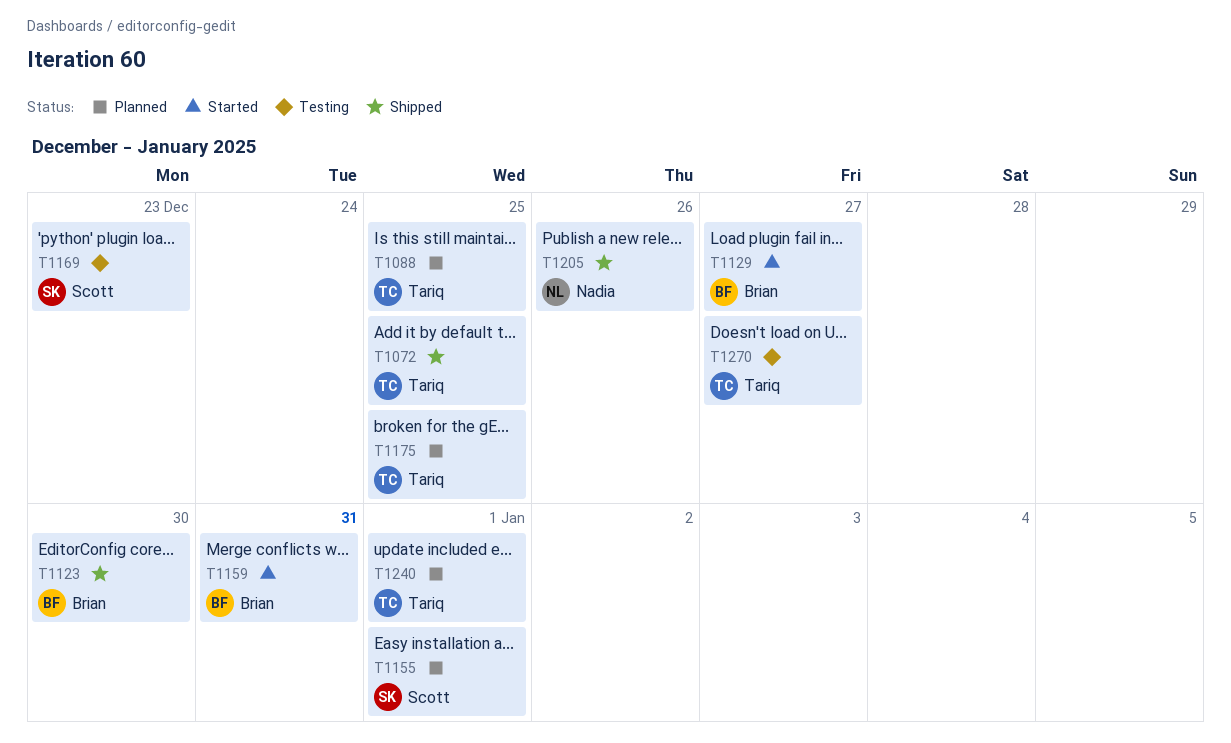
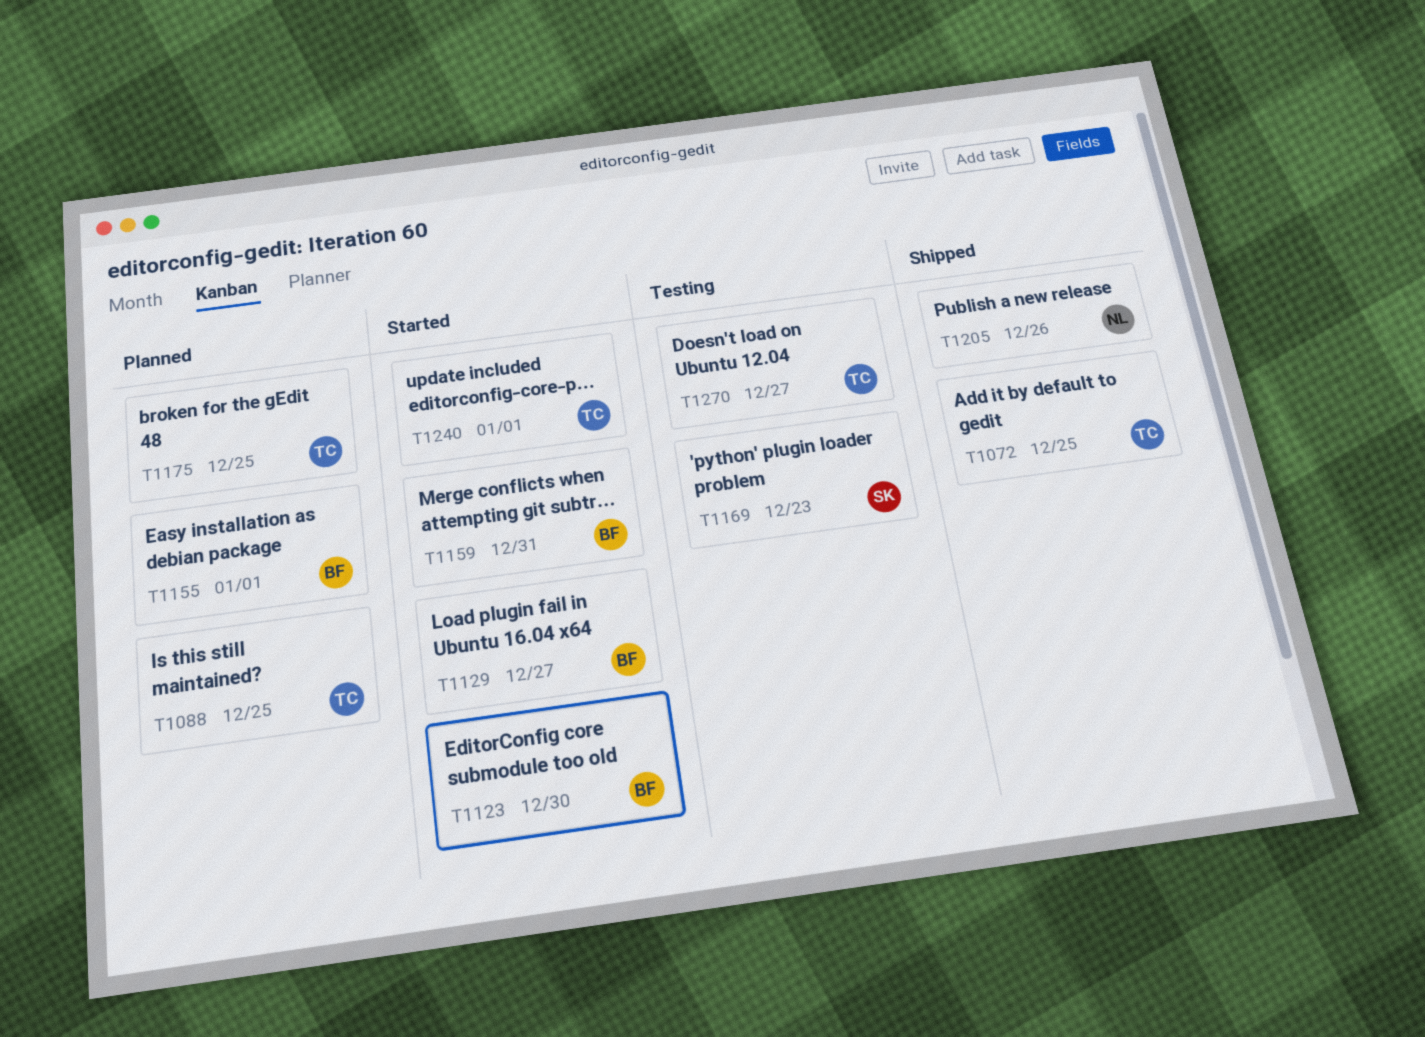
T1123, status: Shipped -> Started
T1155, owner: Scott -> Brian
T1240, status: Planned -> Started

